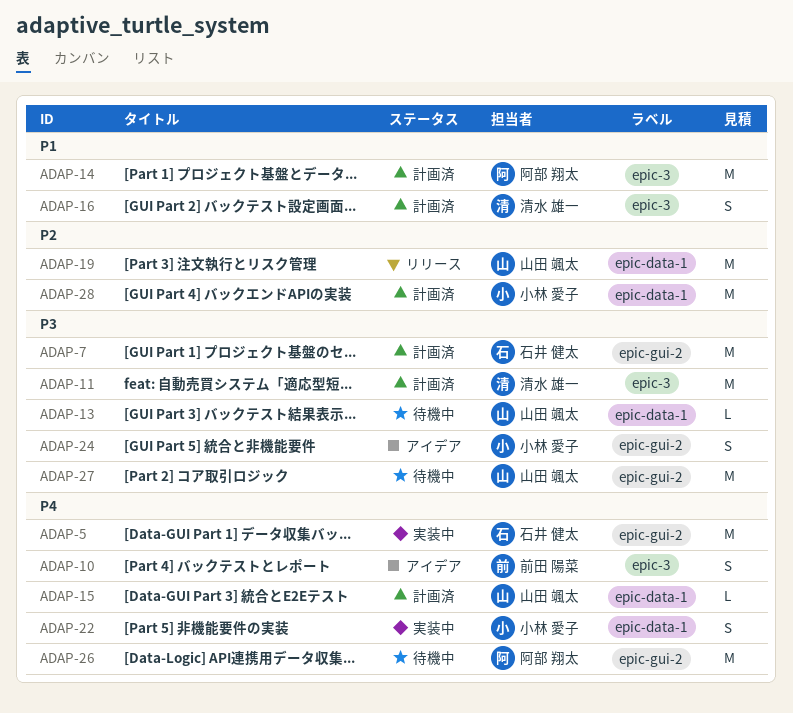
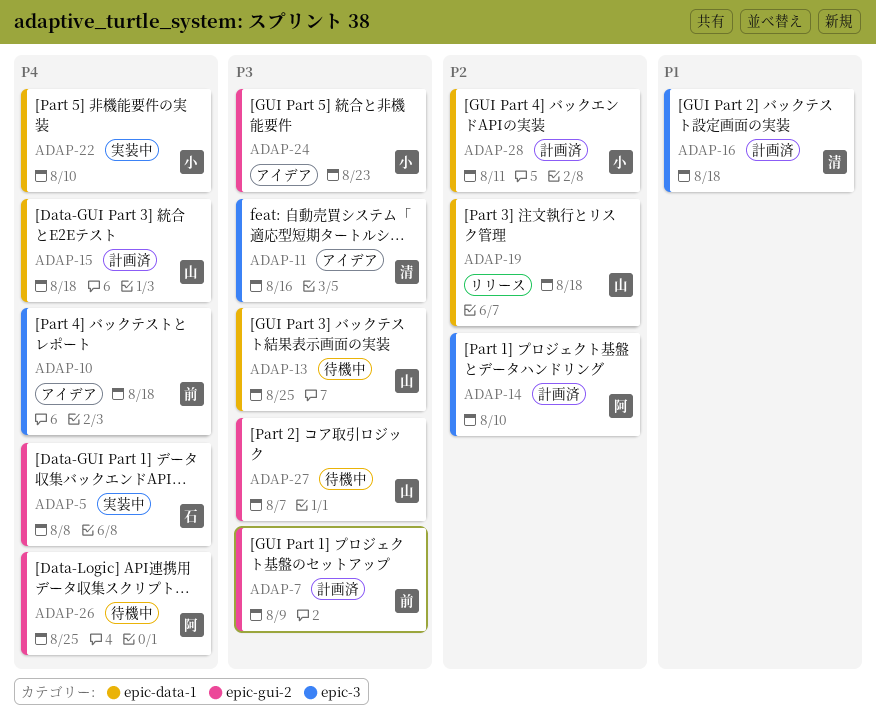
ADAP-7, owner: 石井 健太 -> 前田 陽菜
ADAP-11, status: 計画済 -> アイデア
ADAP-14, priority: P1 -> P2

